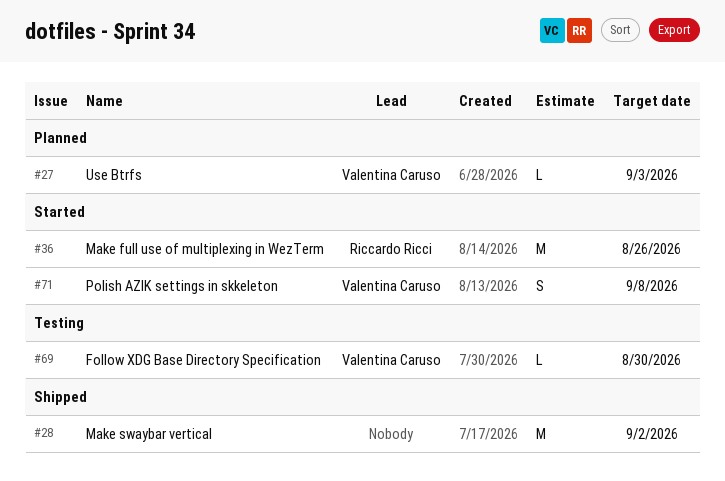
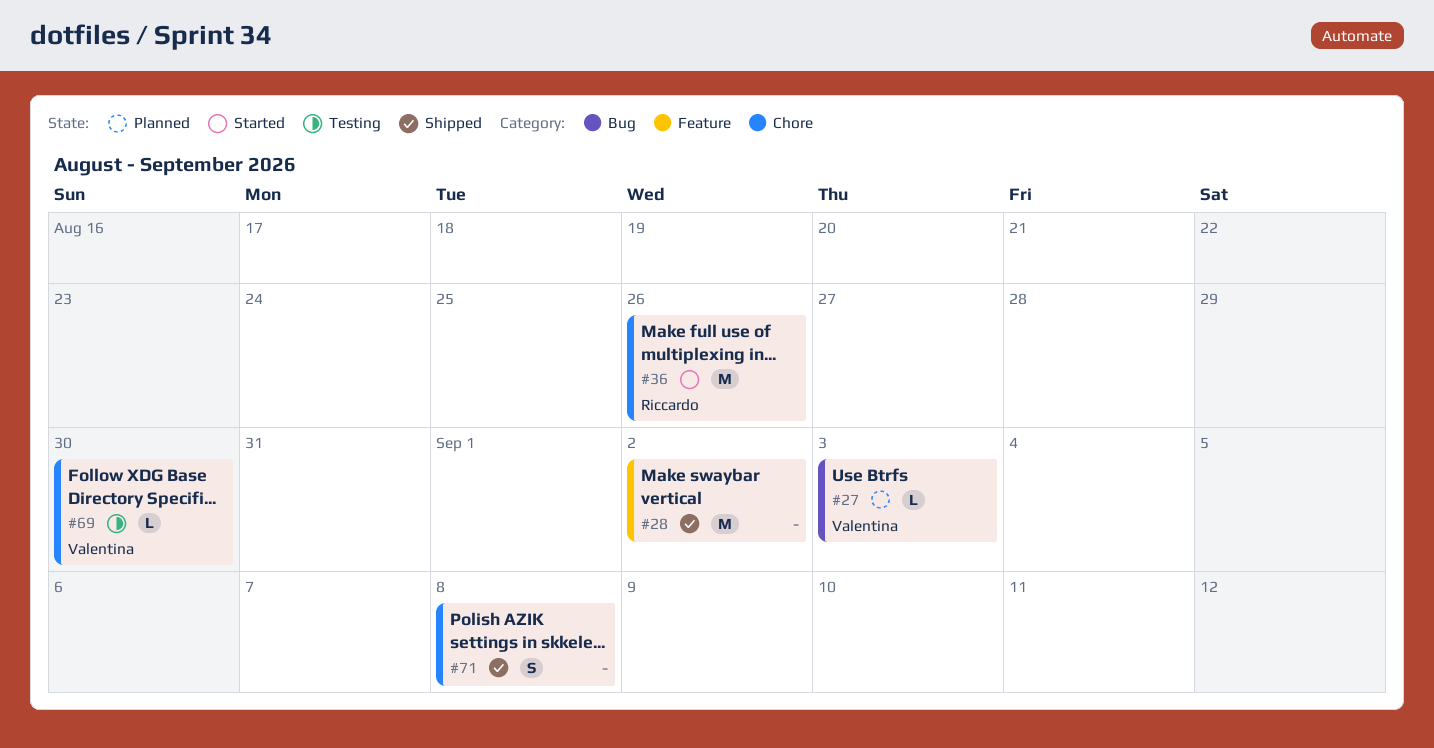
#71, status: Started -> Shipped
#71, owner: Valentina Caruso -> none

